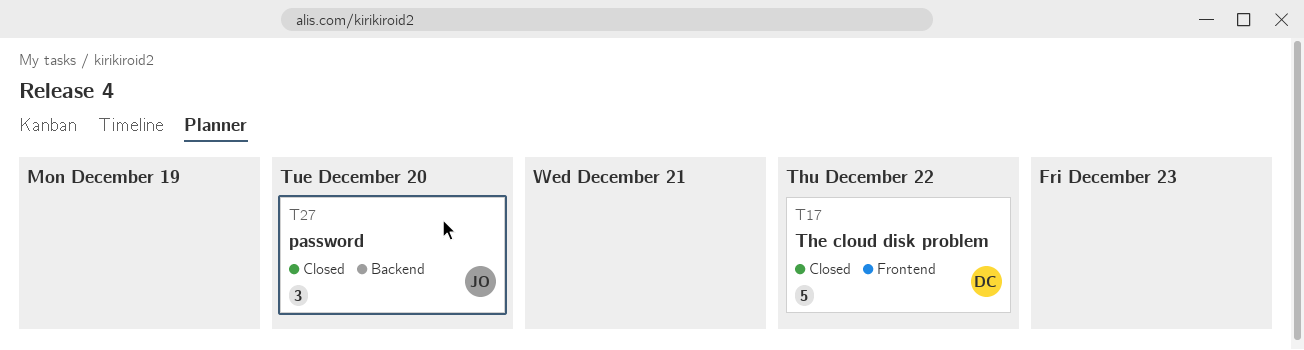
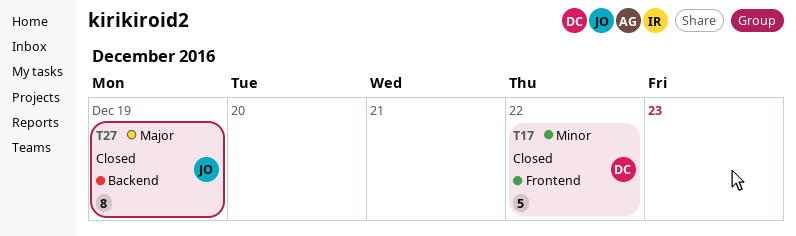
T27, estimate: 3 -> 8
T27, due: Dec 20 -> Dec 19

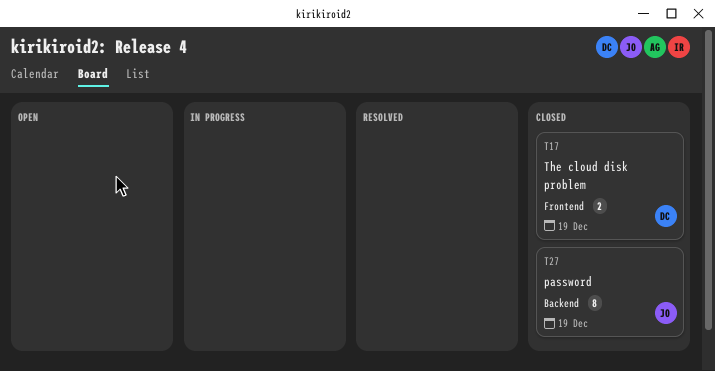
T17, estimate: 5 -> 2
T17, due: Dec 22 -> Dec 19

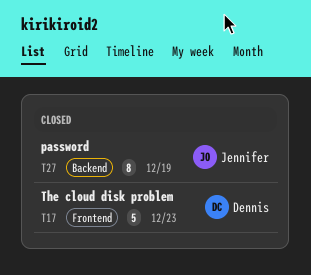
T17, estimate: 2 -> 5
T17, due: Dec 19 -> Dec 23

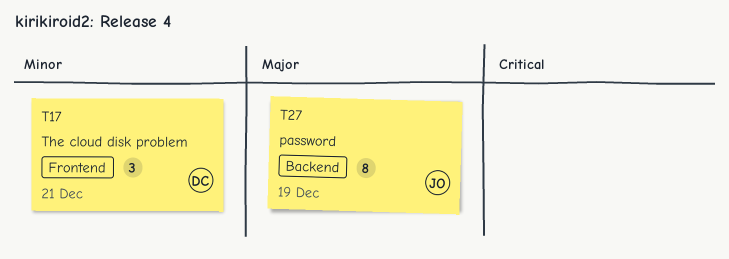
T17, estimate: 5 -> 3
T17, due: Dec 23 -> Dec 21

